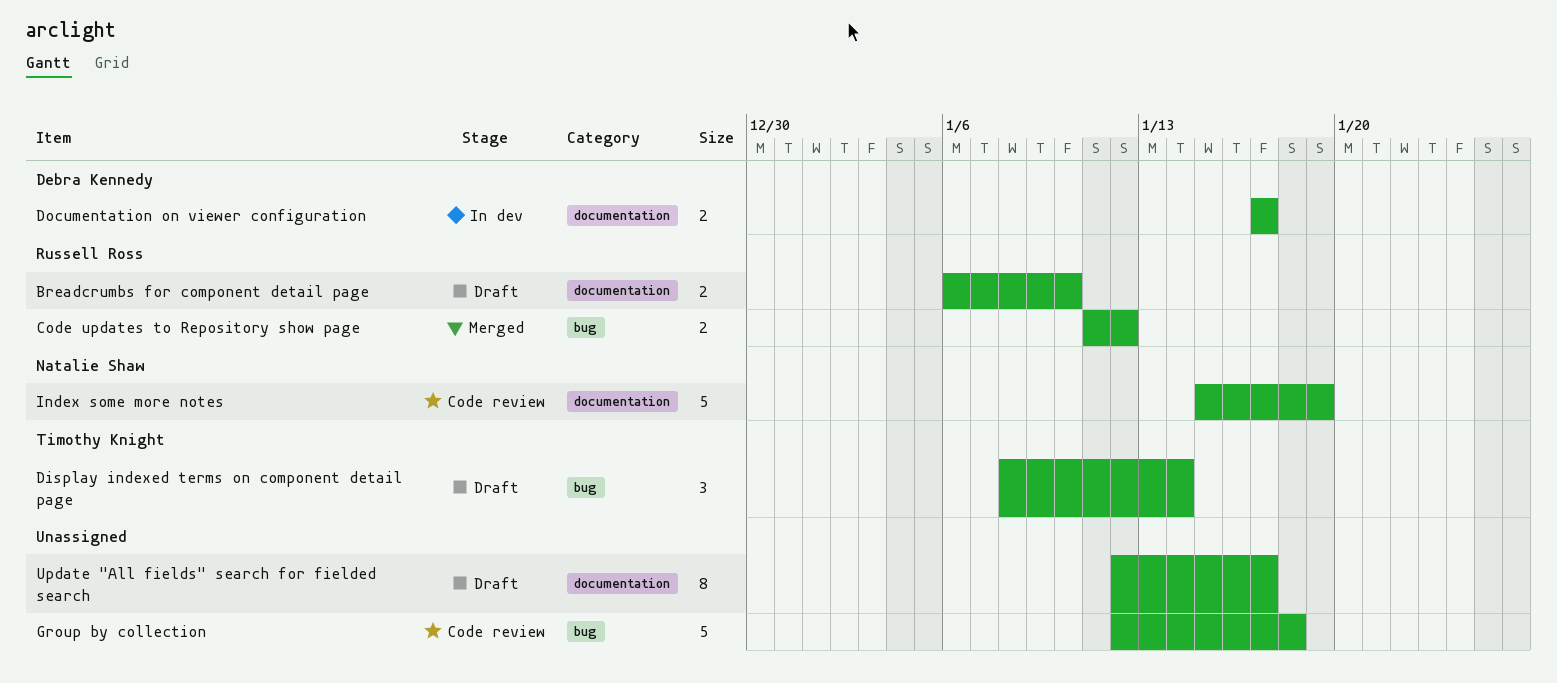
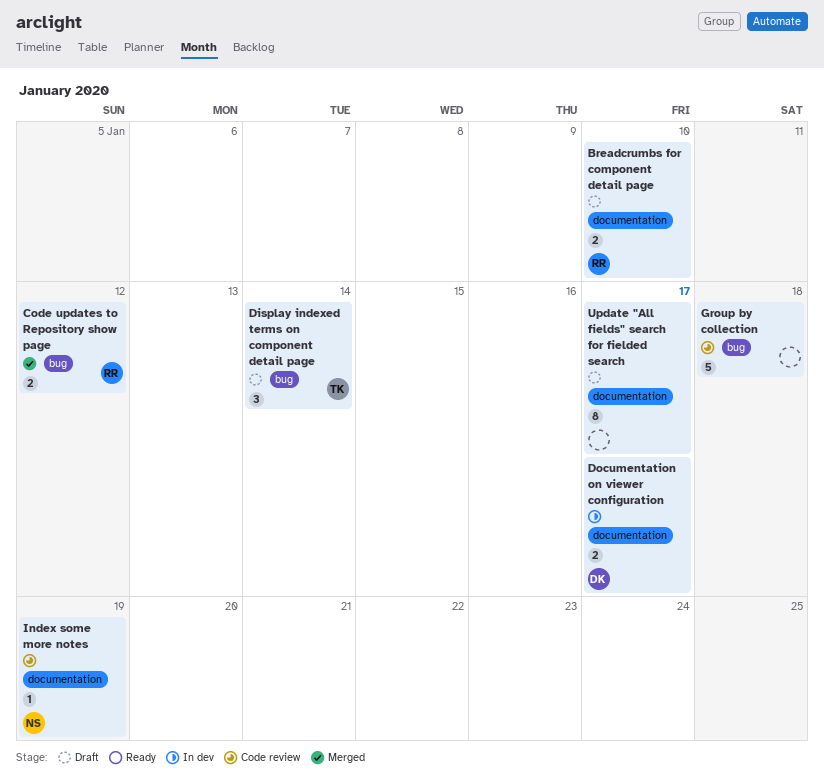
Index some more notes, estimate: 5 -> 1

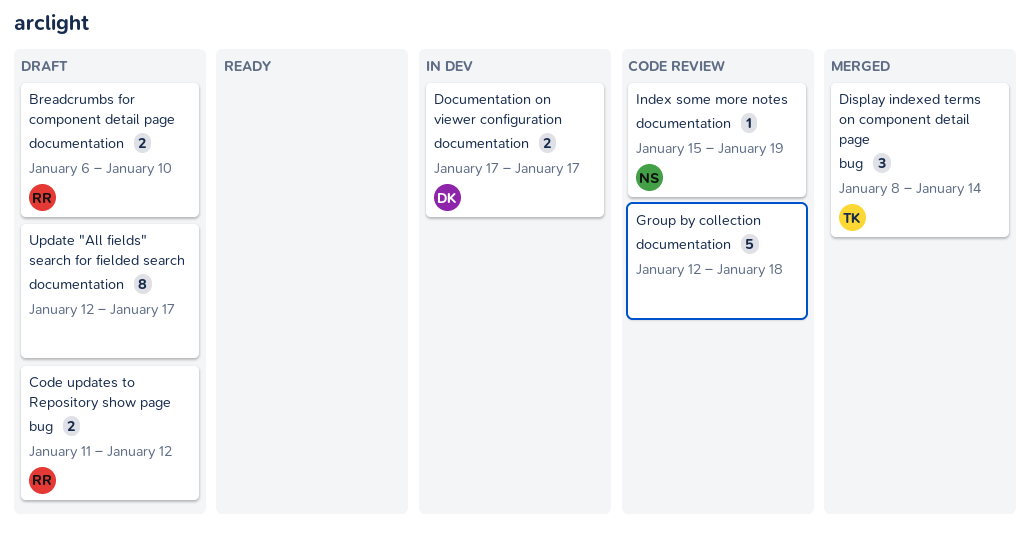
Code updates to Repository show page, status: Merged -> Draft
Display indexed terms on component detail page, status: Draft -> Merged
Group by collection, label: bug -> documentation

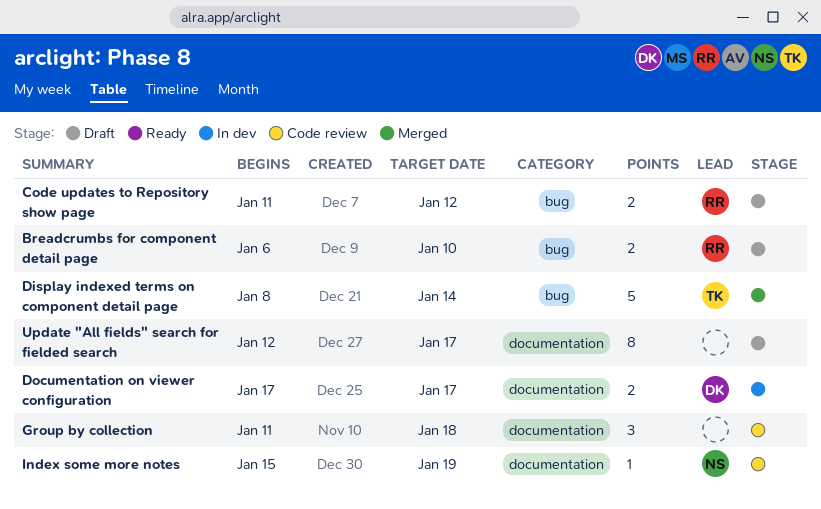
Breadcrumbs for component detail page, label: documentation -> bug
Display indexed terms on component detail page, estimate: 3 -> 5
Group by collection, estimate: 5 -> 3
Group by collection, start: Jan 12 -> Jan 11

